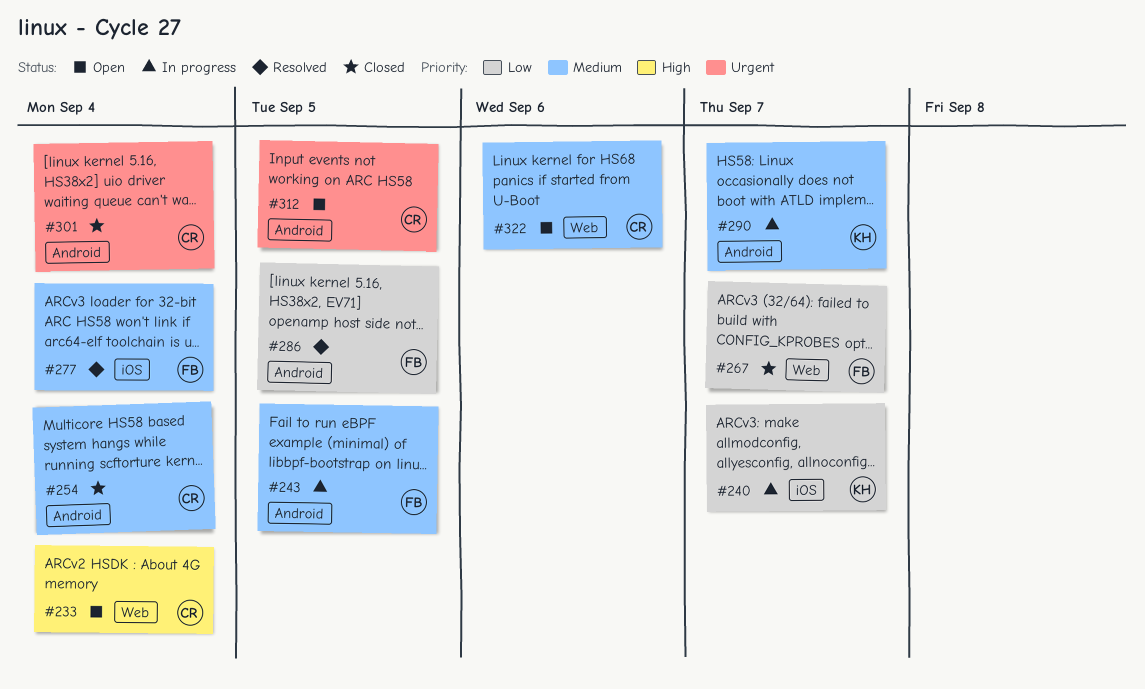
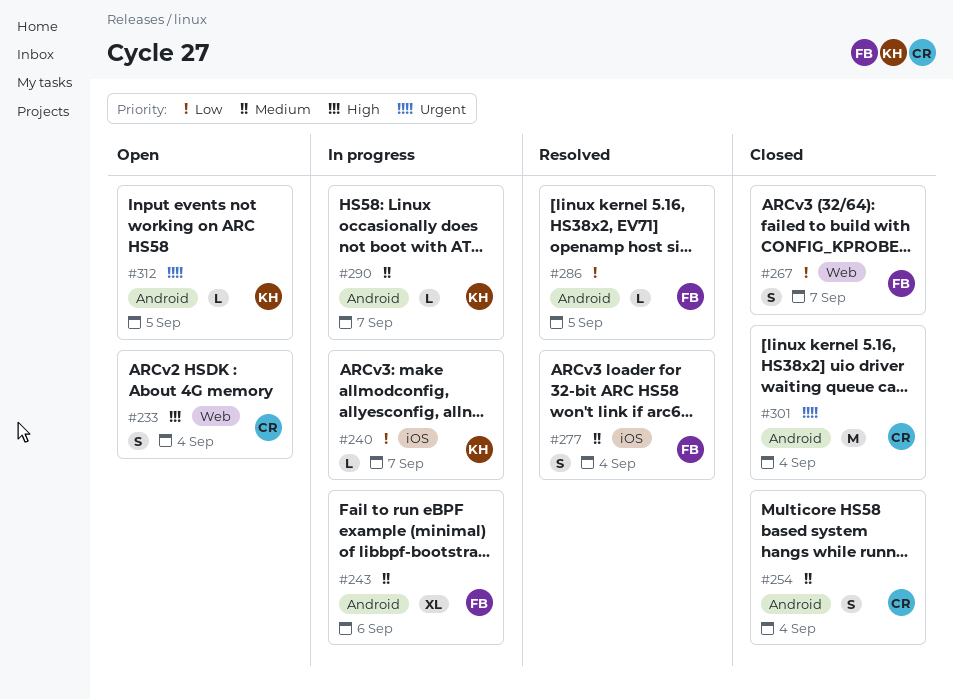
#243, due: Sep 5 -> Sep 6
#312, owner: CR -> KH
#322: present -> none

